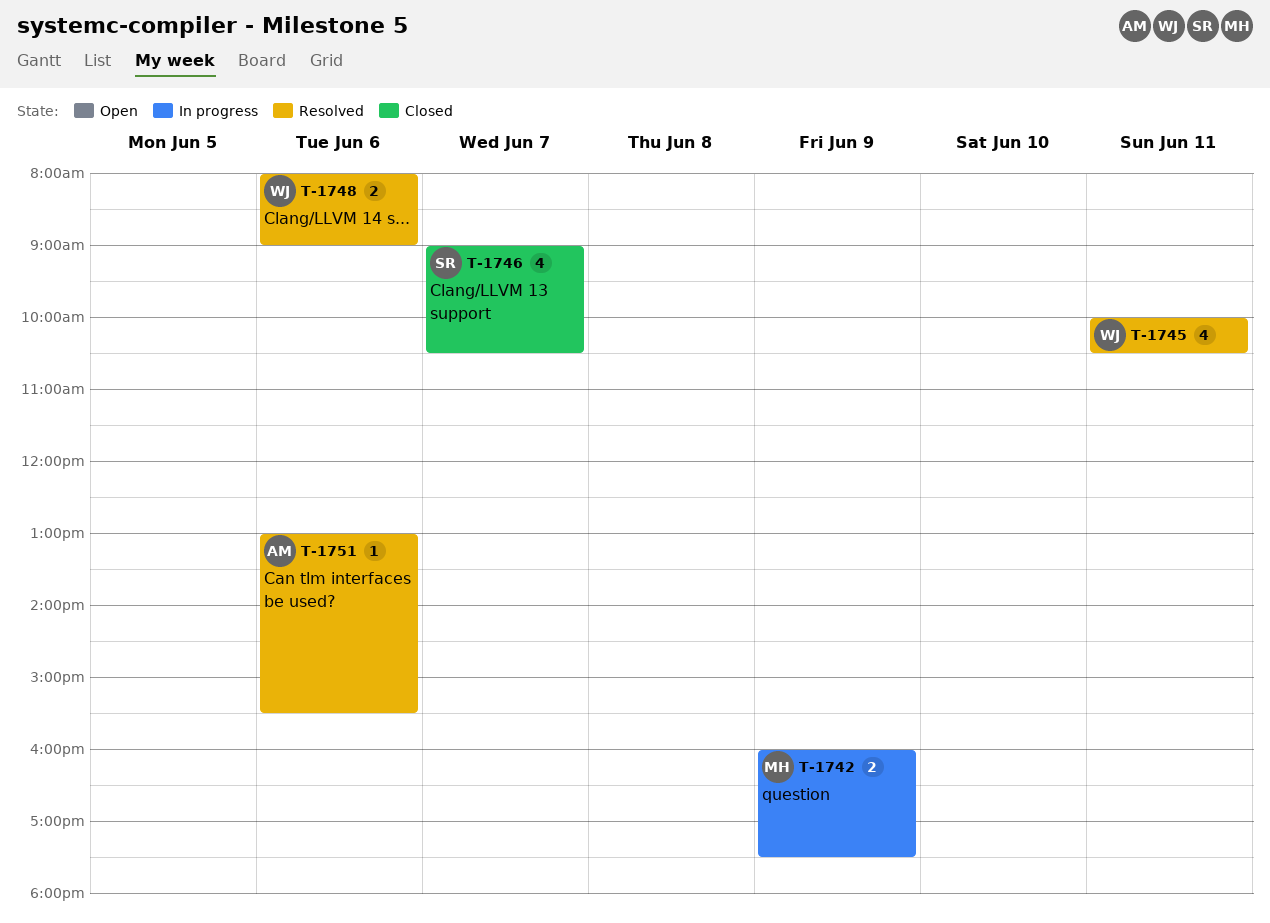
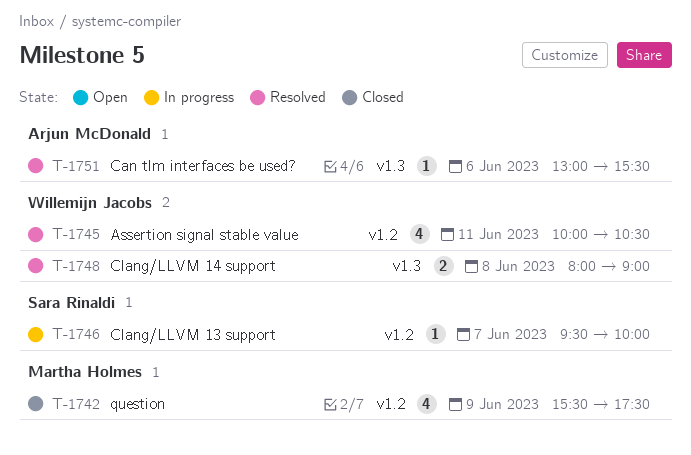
T-1742, status: In progress -> Closed
T-1742, estimate: 2 -> 4
T-1742, begins: 16:00 -> 15:30
T-1746, status: Closed -> In progress
T-1746, estimate: 4 -> 1
T-1746, begins: 09:00 -> 09:30
T-1746, ends: 10:30 -> 10:00
T-1748, day: Jun 6 -> Jun 8

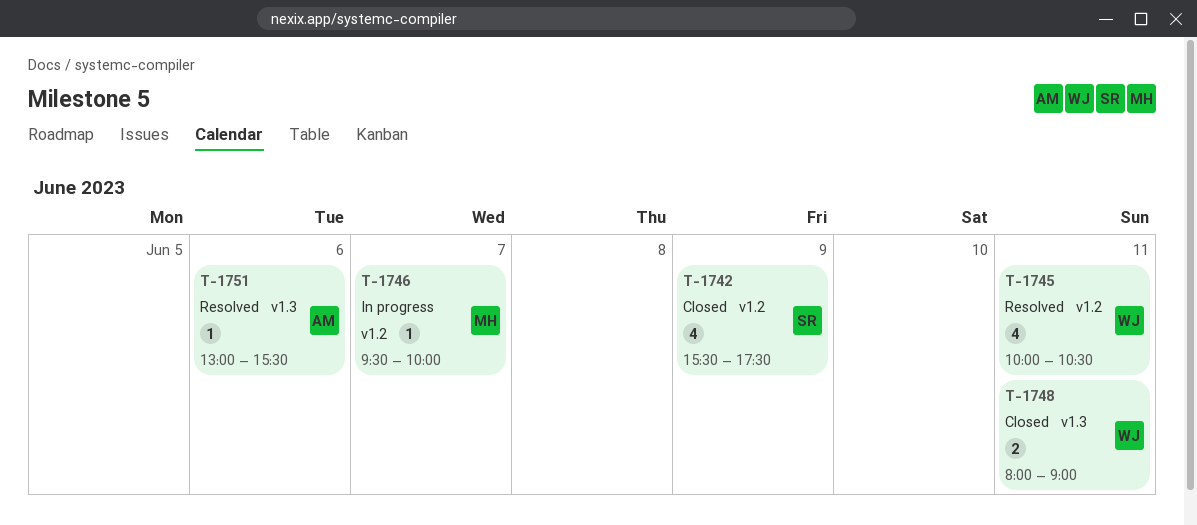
T-1742, owner: Martha Holmes -> Sara Rinaldi
T-1746, owner: Sara Rinaldi -> Martha Holmes
T-1748, status: Resolved -> Closed
T-1748, day: Jun 8 -> Jun 11

